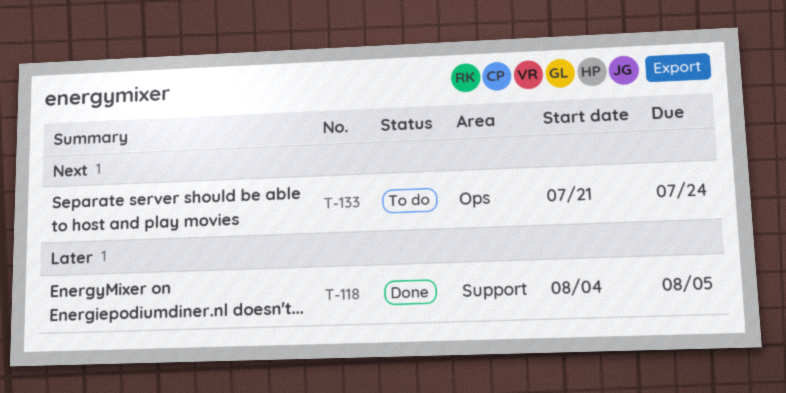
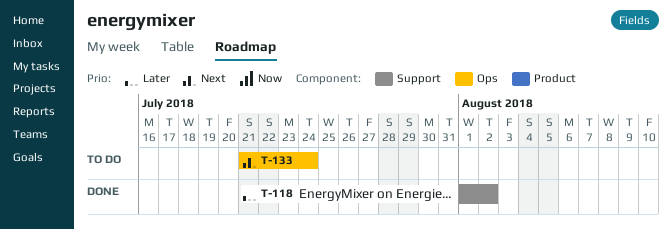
T-118, start: Aug 4 -> Aug 1
T-118, due: Aug 5 -> Aug 2

